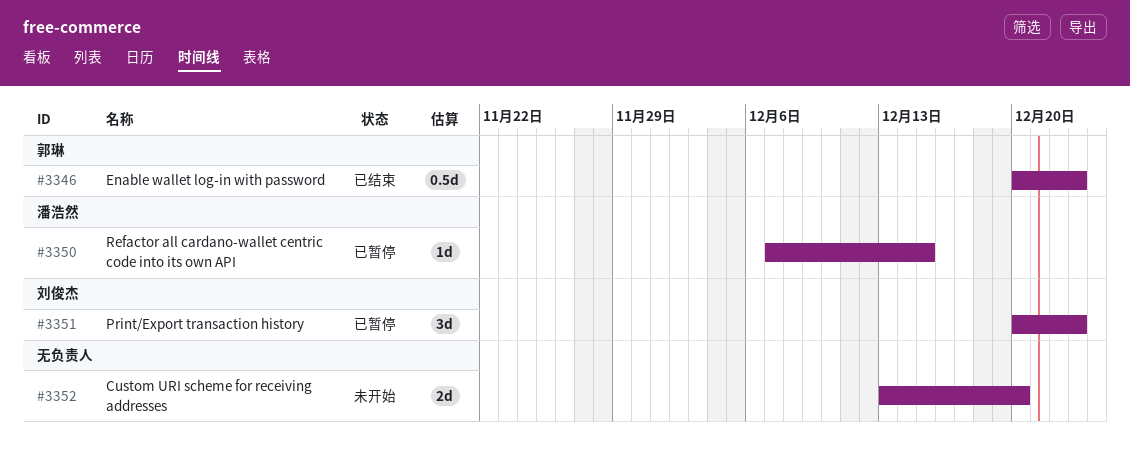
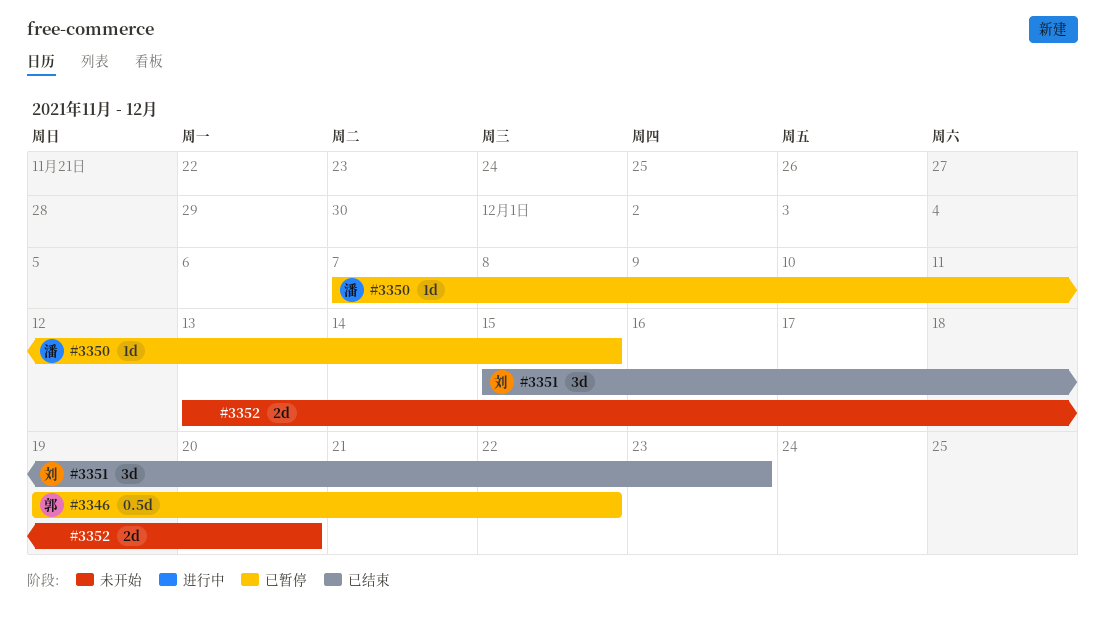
#3346, status: 已结束 -> 已暂停
#3346, start: Dec 20 -> Dec 19
#3346, due: Dec 23 -> Dec 22
#3351, status: 已暂停 -> 已结束
#3351, start: Dec 20 -> Dec 15

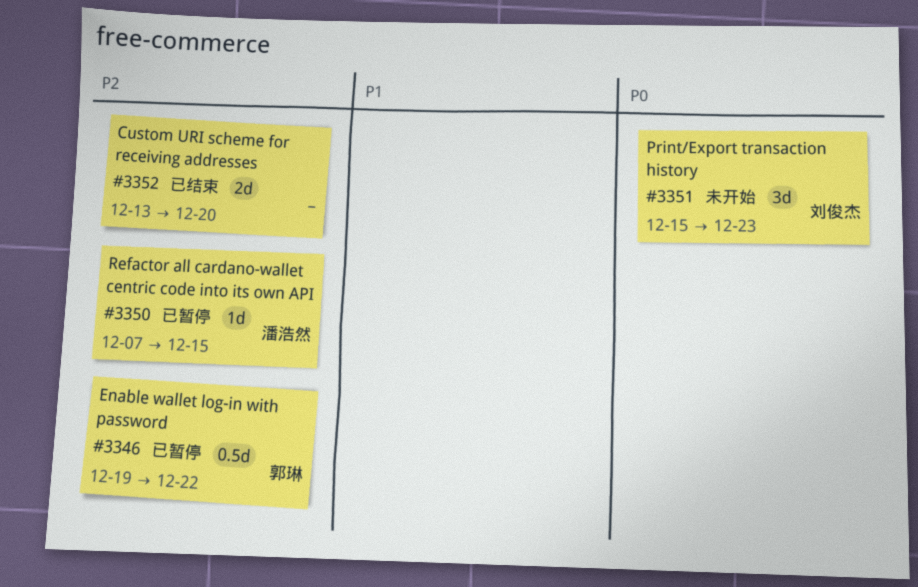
#3351, status: 已结束 -> 未开始
#3352, status: 未开始 -> 已结束

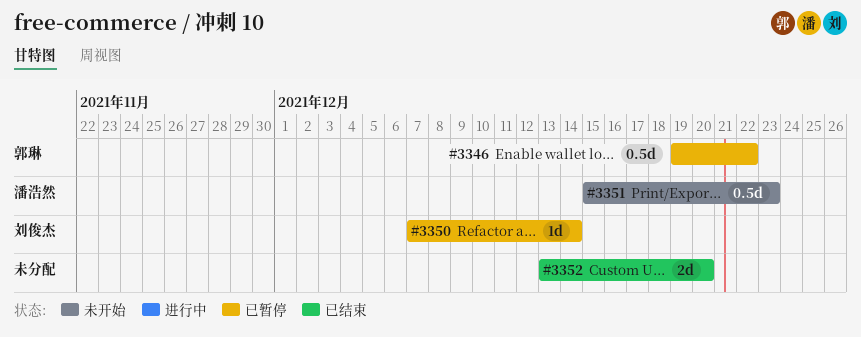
#3350, owner: 潘浩然 -> 刘俊杰
#3350, due: Dec 15 -> Dec 14
#3351, owner: 刘俊杰 -> 潘浩然
#3351, estimate: 3d -> 0.5d

